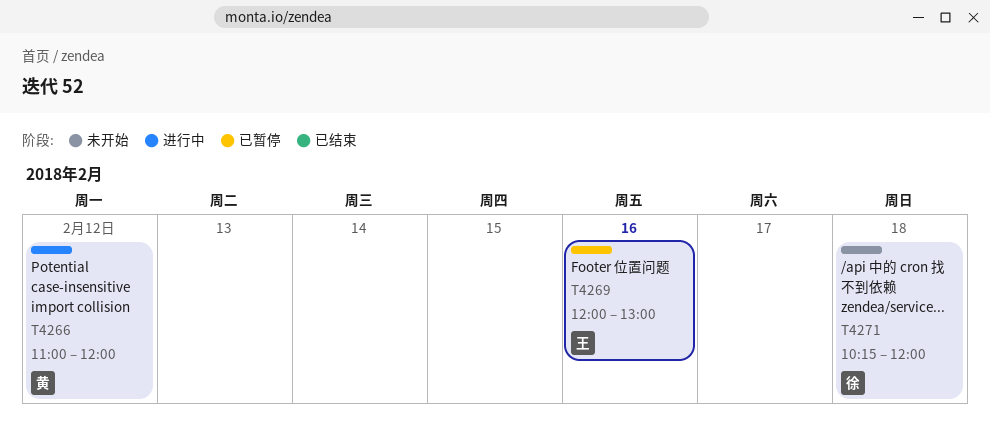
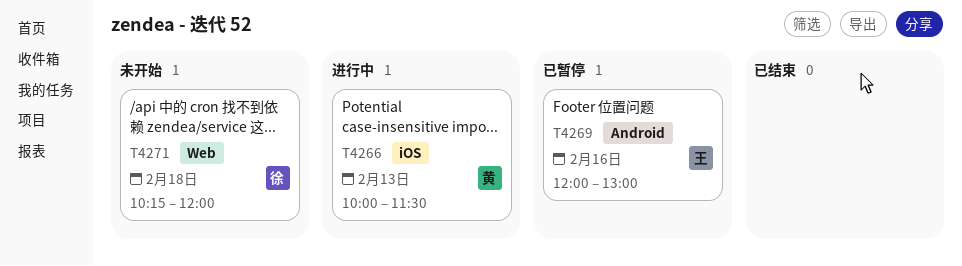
T4266, day: Feb 12 -> Feb 13
T4266, begins: 11:00 -> 10:00
T4266, ends: 12:00 -> 11:30

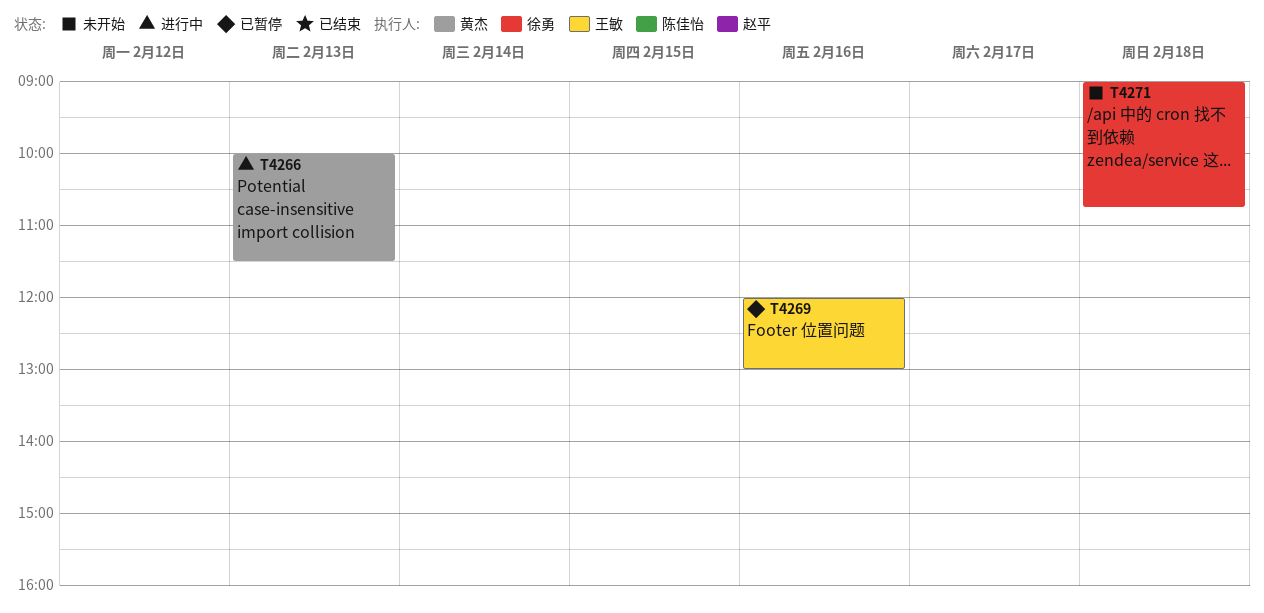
T4271, begins: 10:15 -> 09:00
T4271, ends: 12:00 -> 10:45

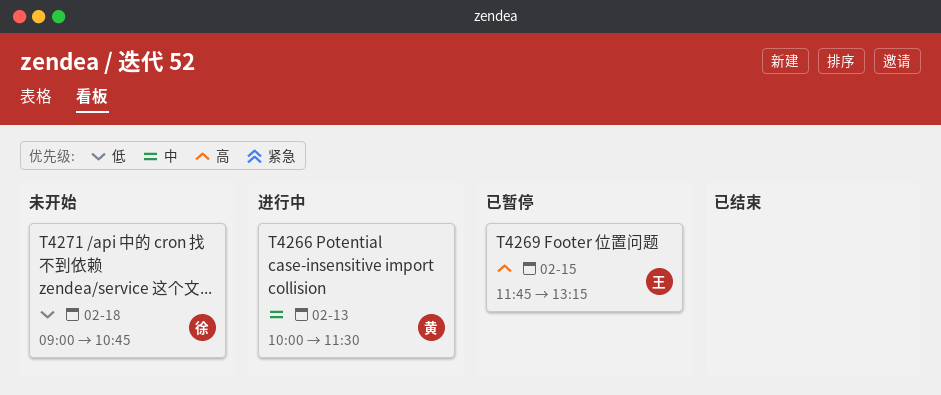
T4269, day: Feb 16 -> Feb 15
T4269, begins: 12:00 -> 11:45
T4269, ends: 13:00 -> 13:15

